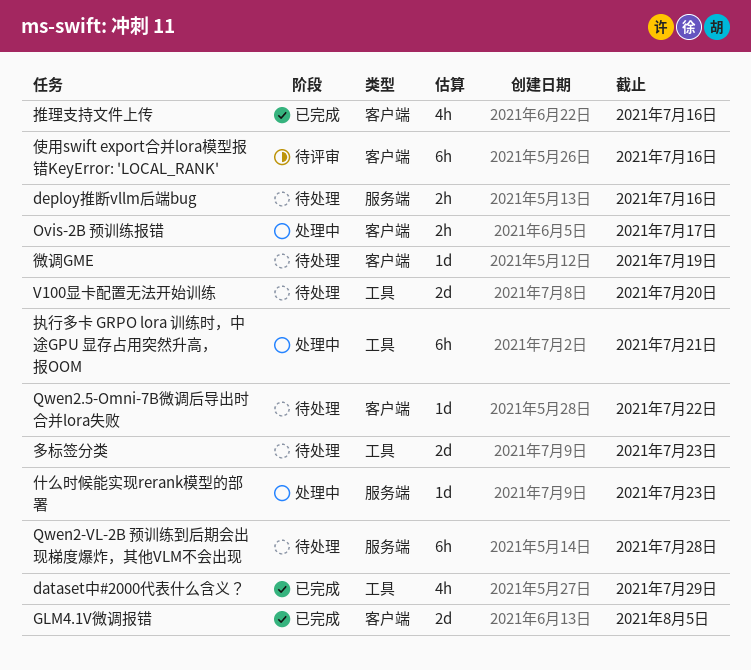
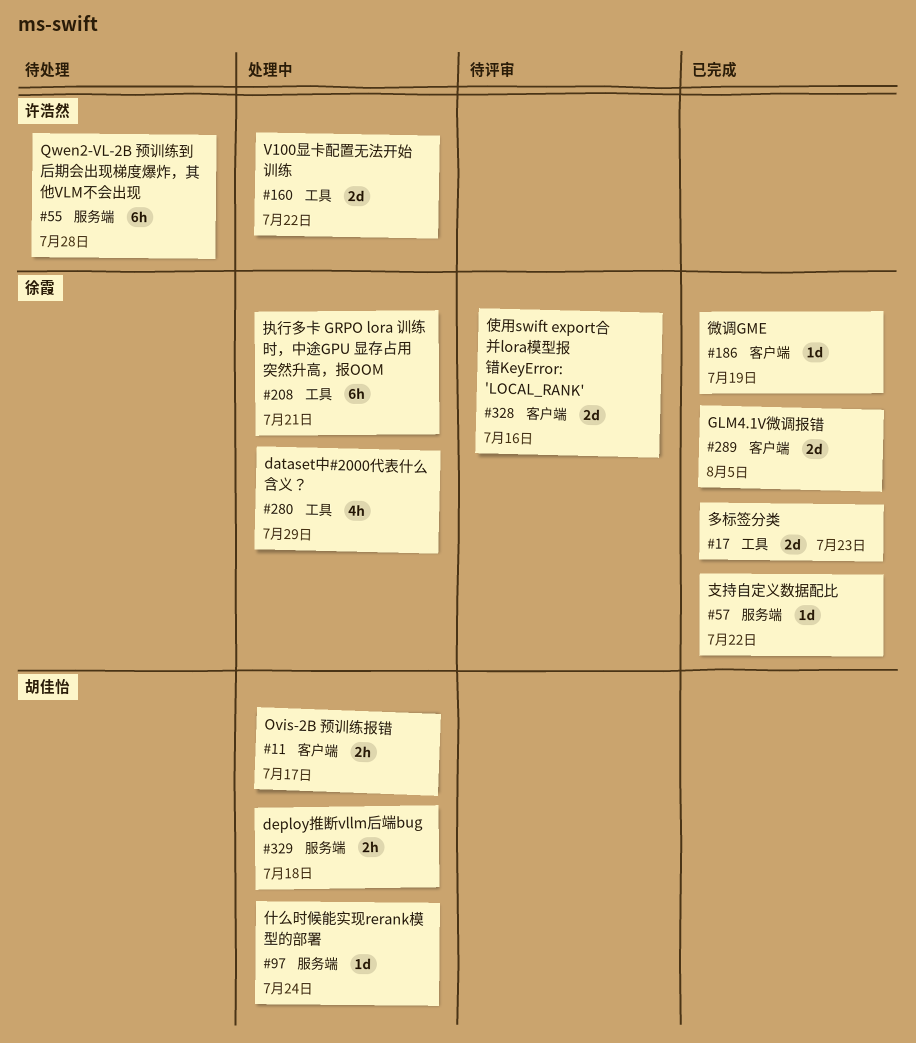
dataset中#2000代表什么含义？, status: 已完成 -> 处理中
deploy推断vllm后端bug, status: 待处理 -> 处理中
deploy推断vllm后端bug, due: Jul 16 -> Jul 18
Qwen2.5-Omni-7B微调后导出时合并lora失败: present -> none
V100显卡配置无法开始训练, status: 待处理 -> 处理中
V100显卡配置无法开始训练, due: Jul 20 -> Jul 22
什么时候能实现rerank模型的部署, due: Jul 23 -> Jul 24
使用swift export合并lora模型报错KeyError: 'LOCAL_RANK', estimate: 6h -> 2d
多标签分类, status: 待处理 -> 已完成
微调GME, status: 待处理 -> 已完成
推理支持文件上传: present -> none
支持自定义数据配比: none -> present

